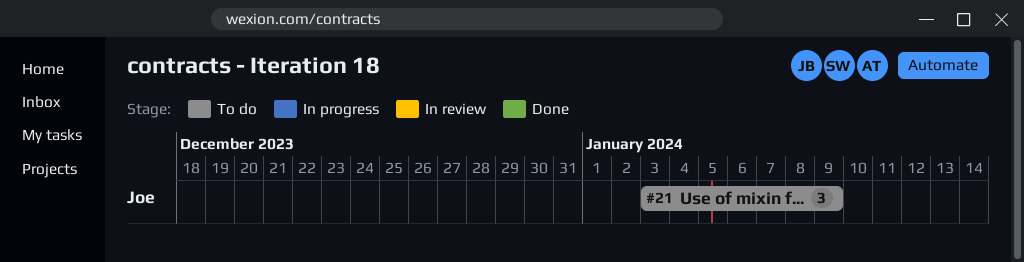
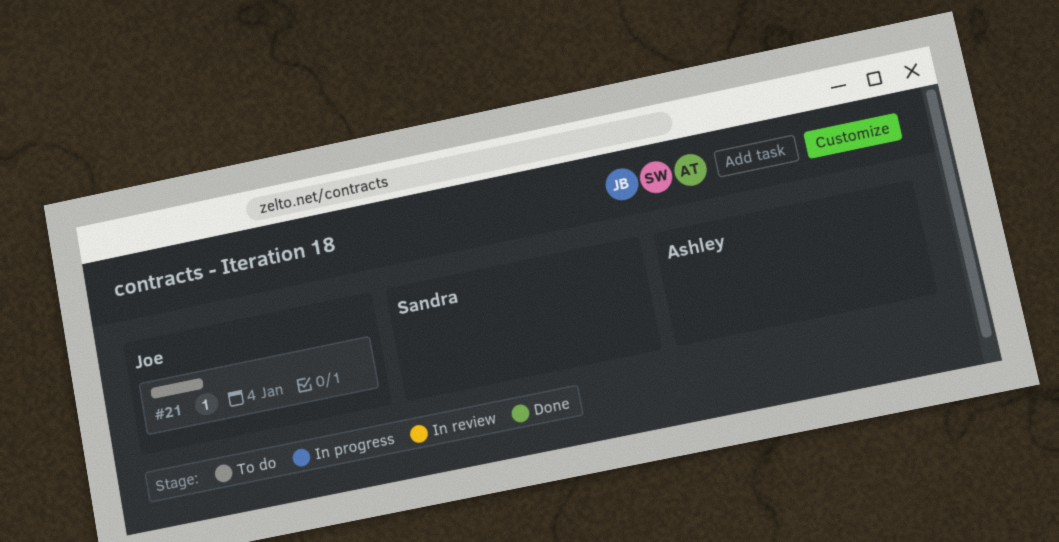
#21, estimate: 3 -> 1
#21, due: Jan 9 -> Jan 4

